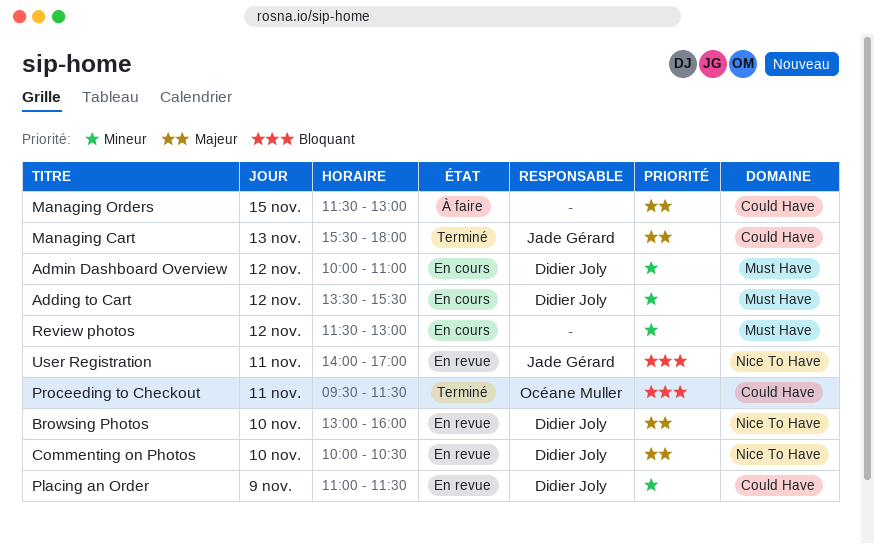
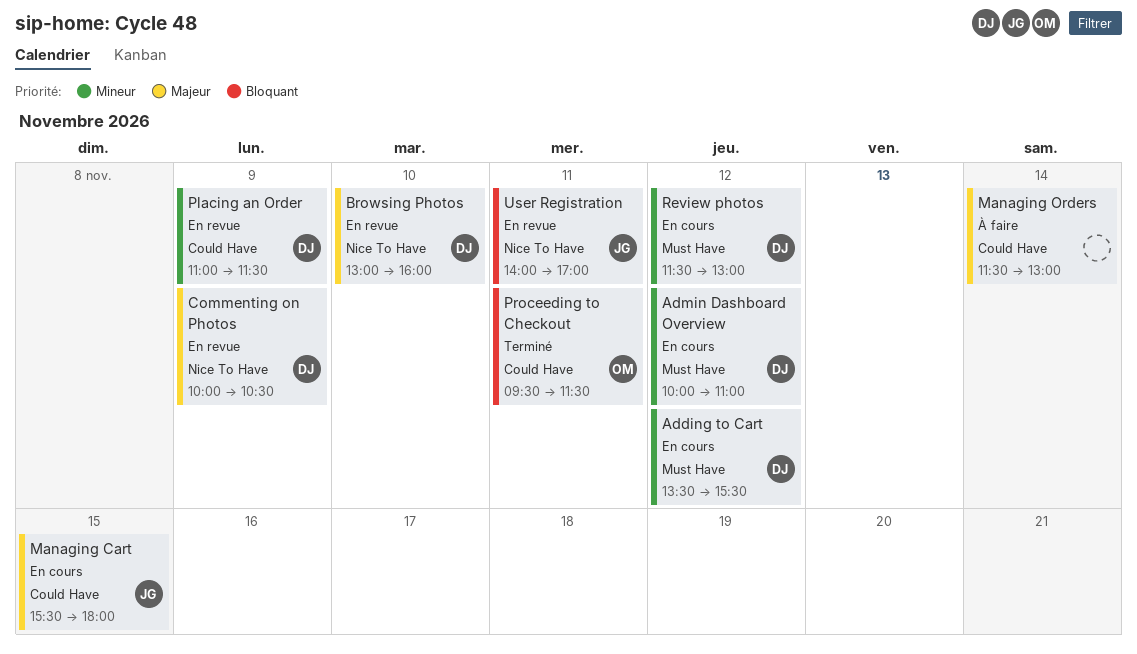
Commenting on Photos, day: Nov 10 -> Nov 9
Managing Cart, status: Terminé -> En cours
Managing Cart, day: Nov 13 -> Nov 15
Managing Orders, day: Nov 15 -> Nov 14
Review photos, owner: none -> Didier Joly

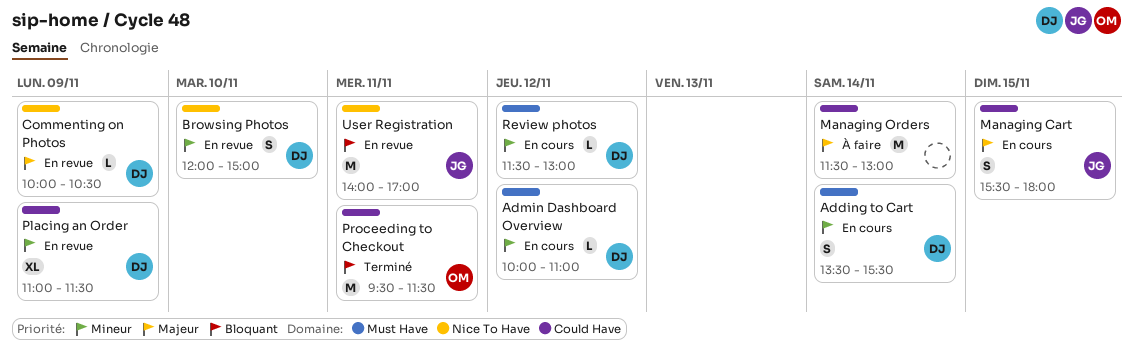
Adding to Cart, day: Nov 12 -> Nov 14
Browsing Photos, priority: Majeur -> Mineur
Browsing Photos, begins: 13:00 -> 12:00
Browsing Photos, ends: 16:00 -> 15:00

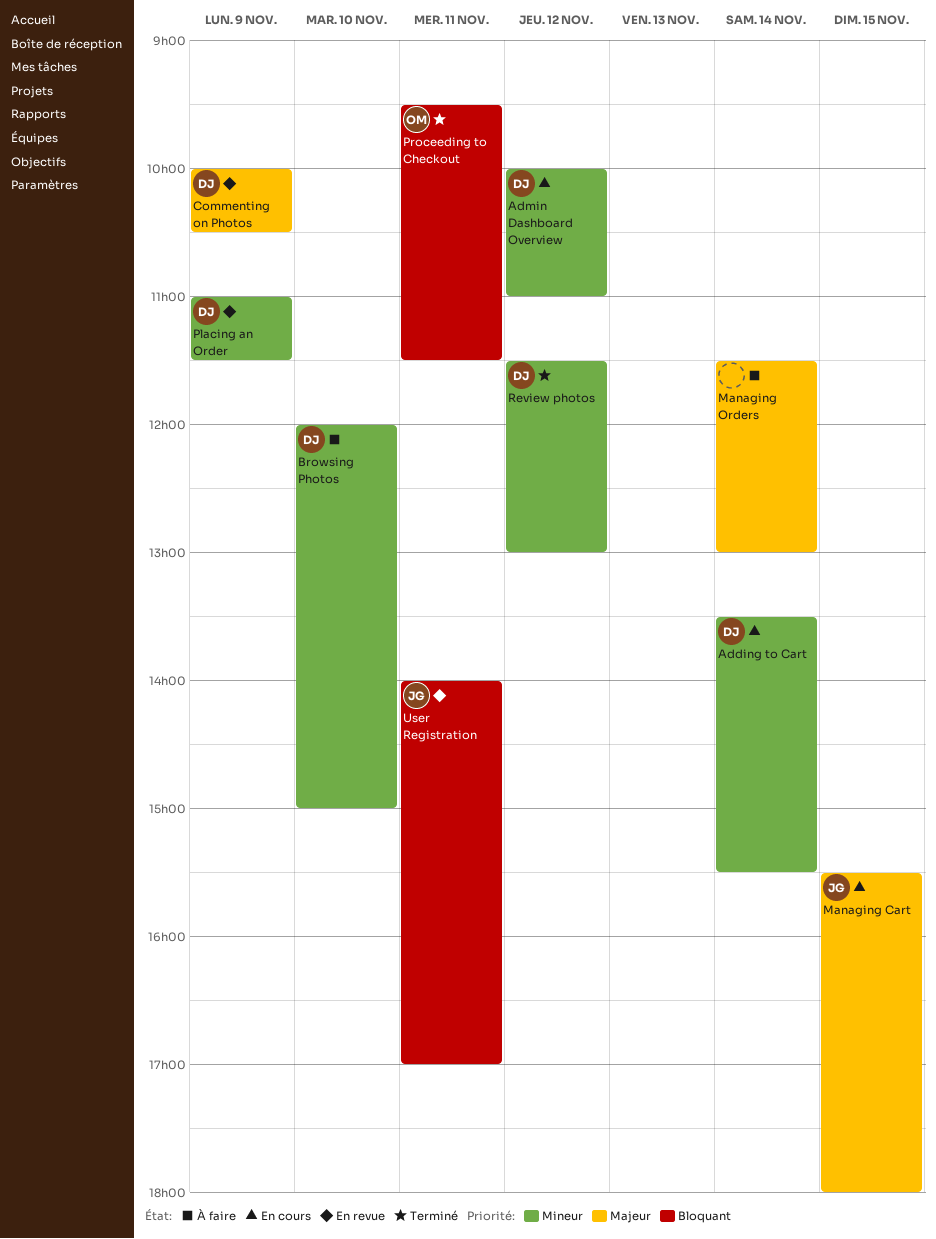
Browsing Photos, status: En revue -> À faire
Review photos, status: En cours -> Terminé

